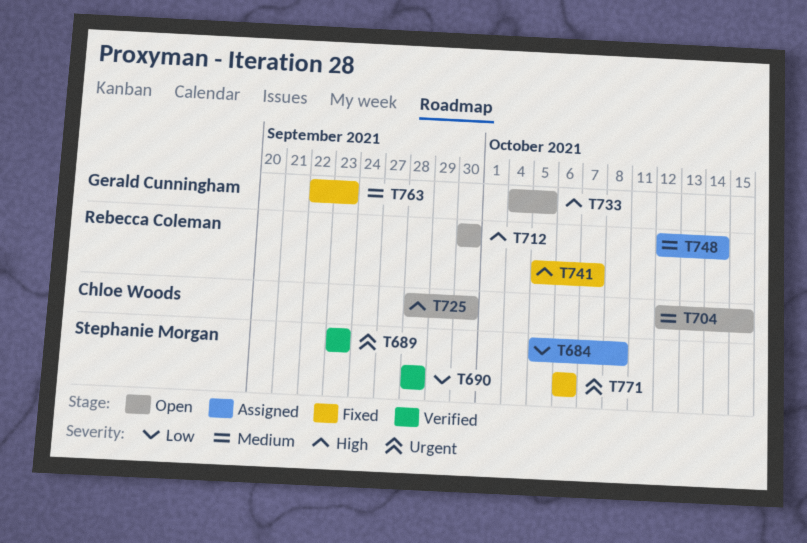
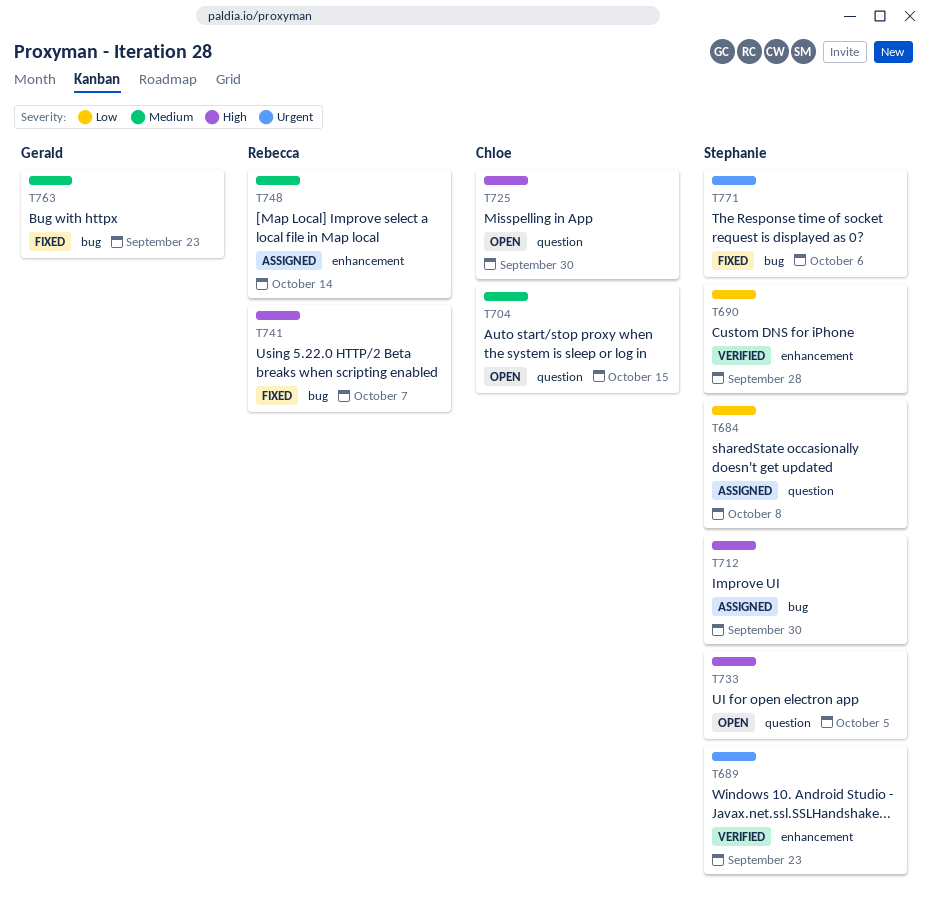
T712, status: Open -> Assigned
T712, owner: Rebecca Coleman -> Stephanie Morgan
T733, owner: Gerald Cunningham -> Stephanie Morgan

